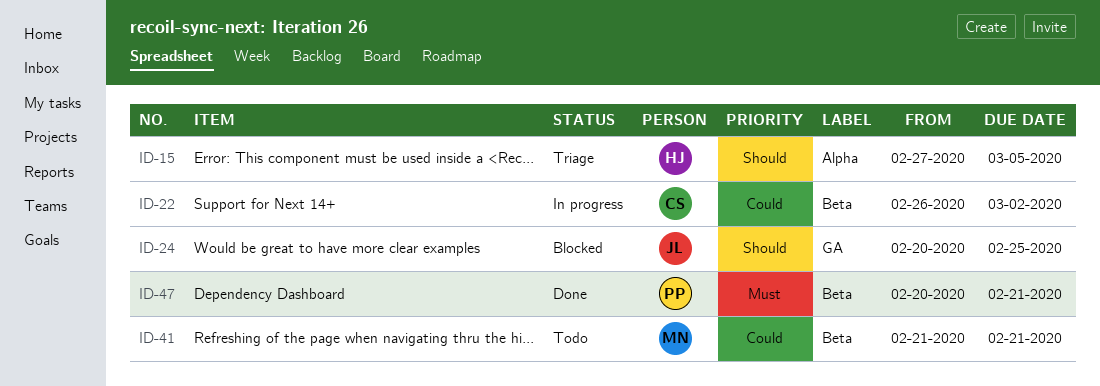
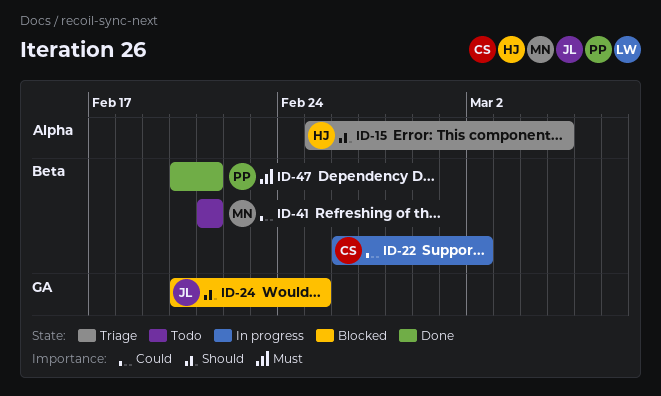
ID-15, start: Feb 27 -> Feb 25

